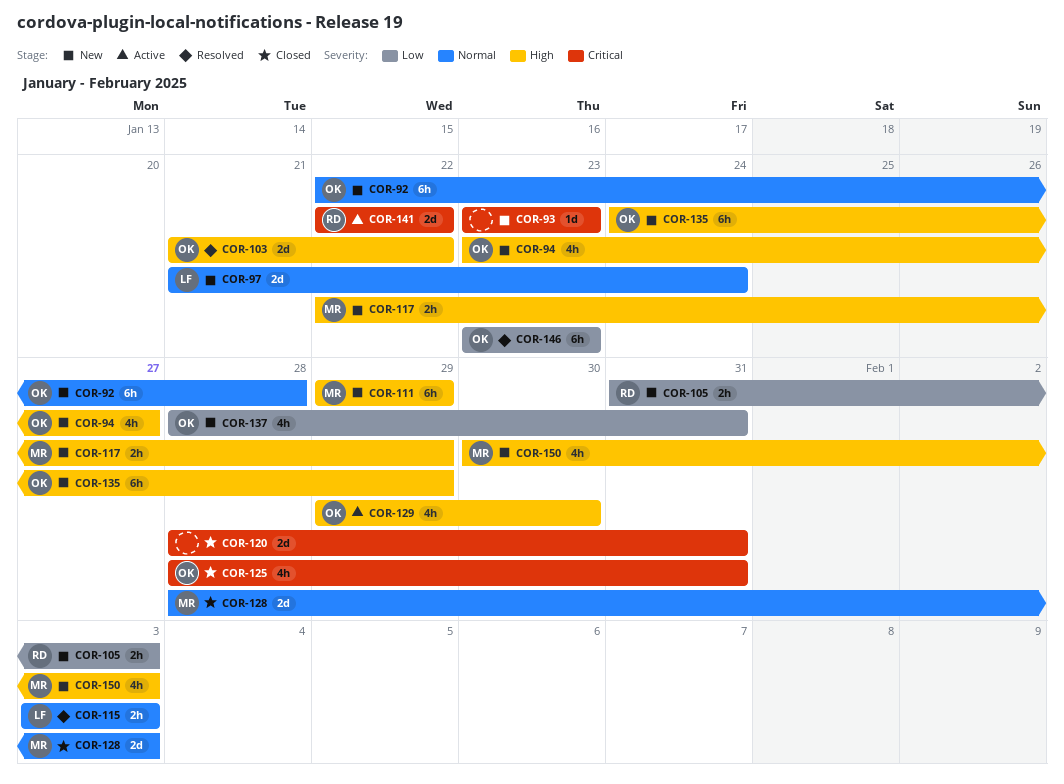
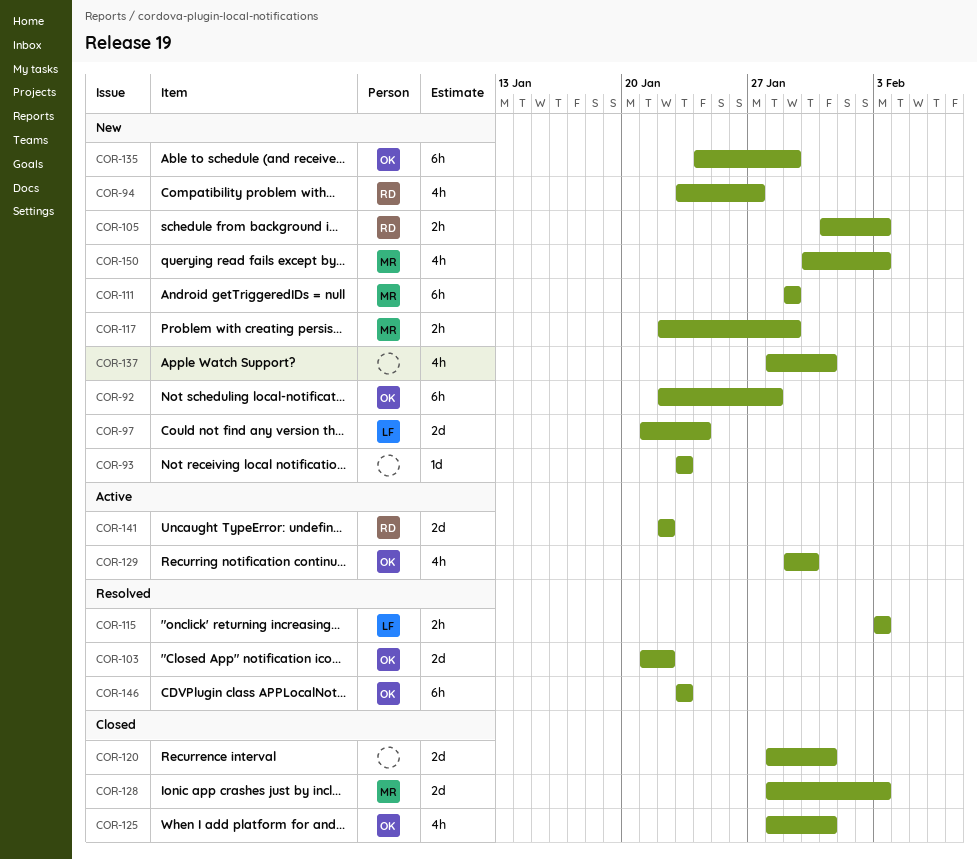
COR-94, owner: OK -> RD
COR-137, owner: OK -> none

